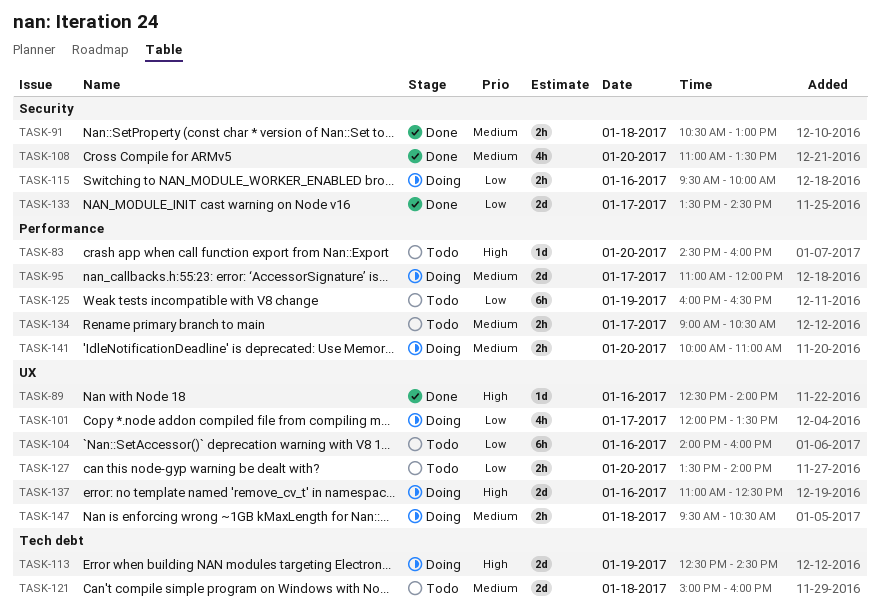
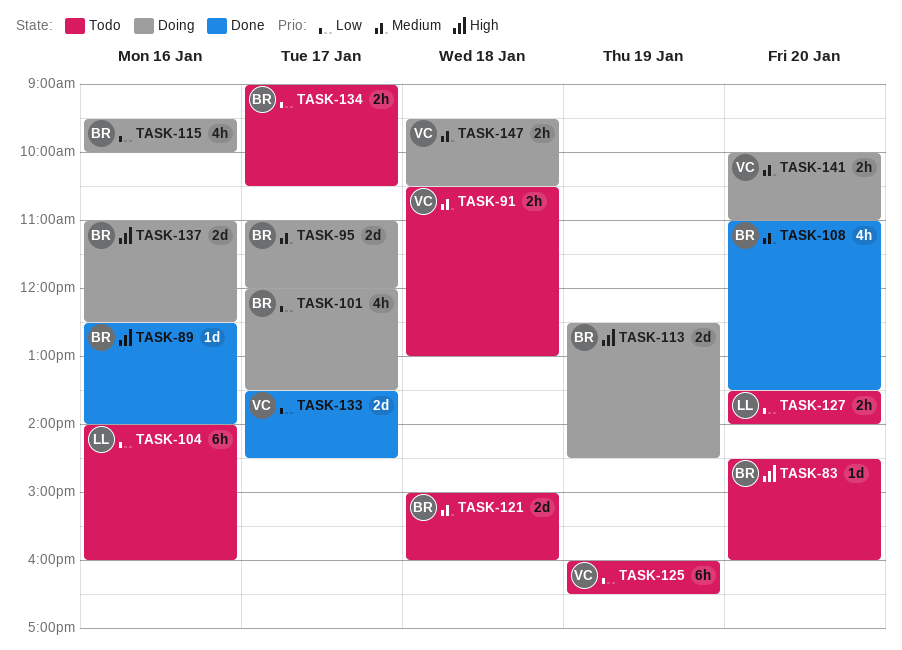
TASK-91, status: Done -> Todo
TASK-115, estimate: 2h -> 4h
TASK-134, priority: Medium -> Low

